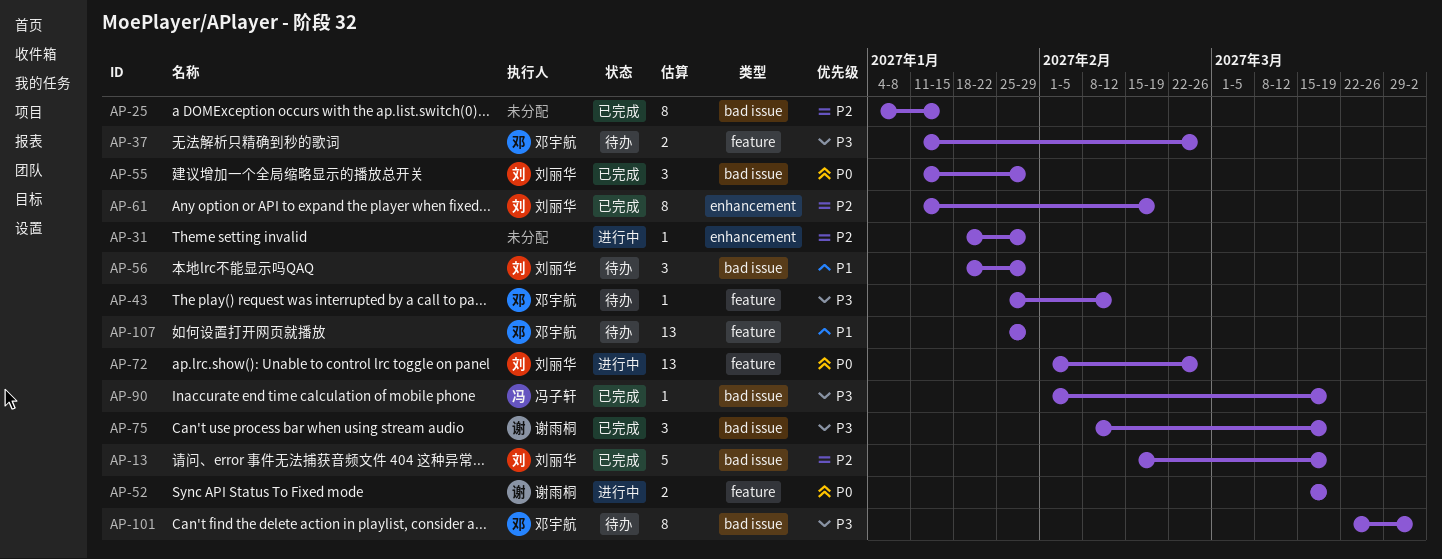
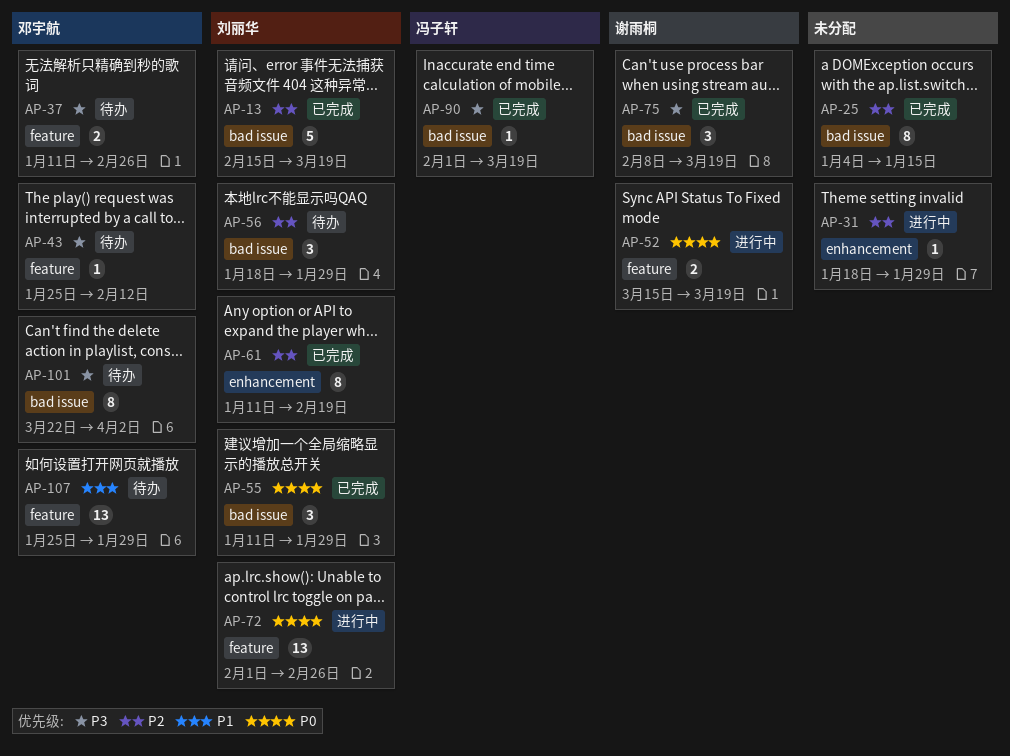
AP-56, priority: P1 -> P2

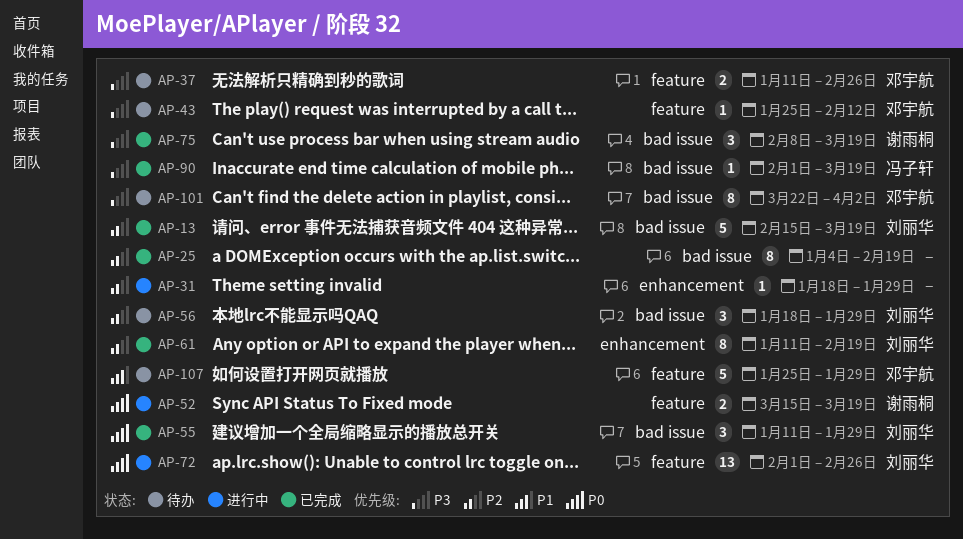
AP-25, due: Jan 15 -> Feb 19
AP-107, estimate: 13 -> 5

